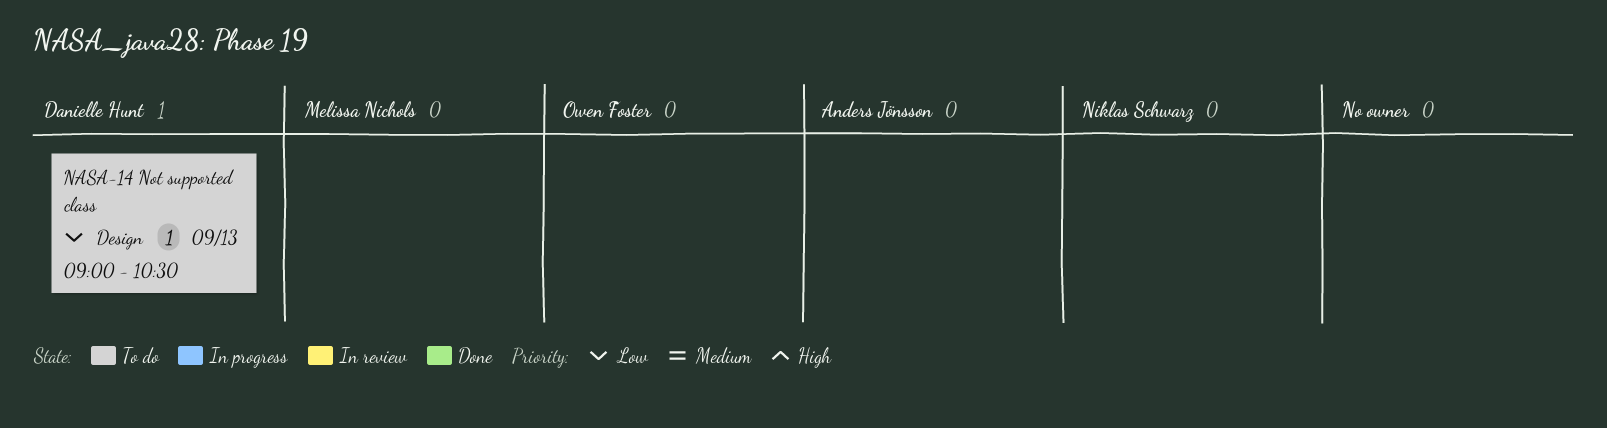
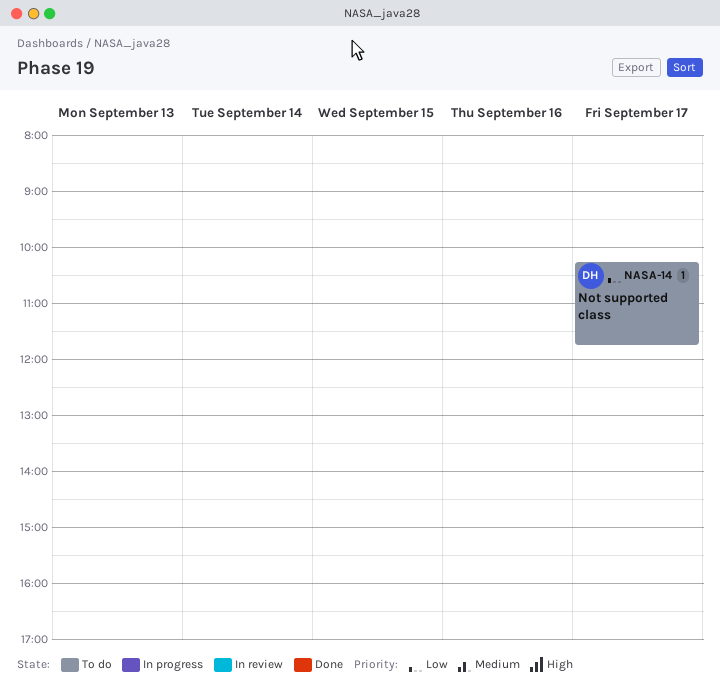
NASA-14, day: Sep 13 -> Sep 17
NASA-14, begins: 09:00 -> 10:15
NASA-14, ends: 10:30 -> 11:45

